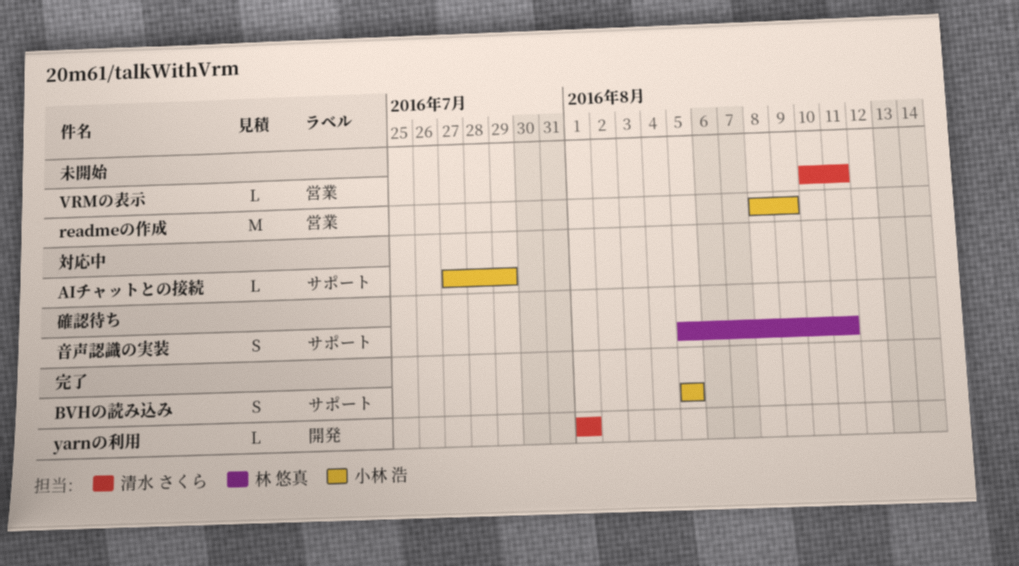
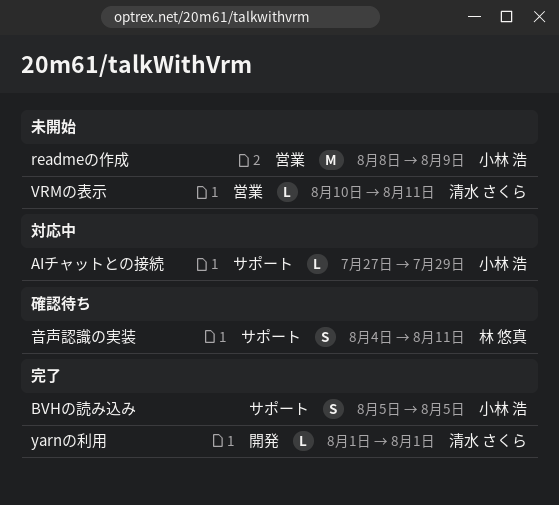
音声認識の実装, start: Aug 5 -> Aug 4

